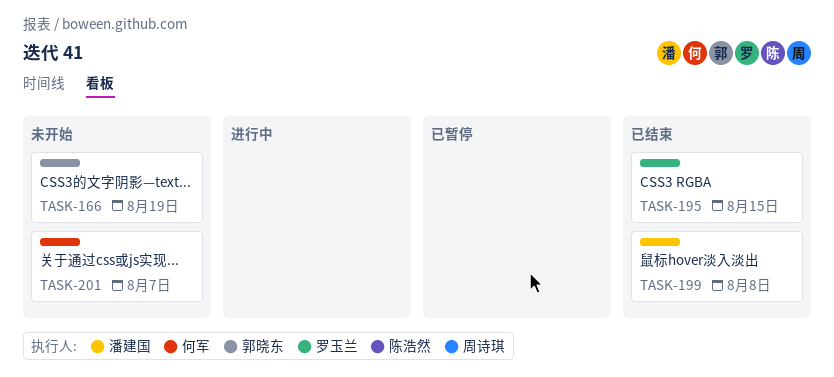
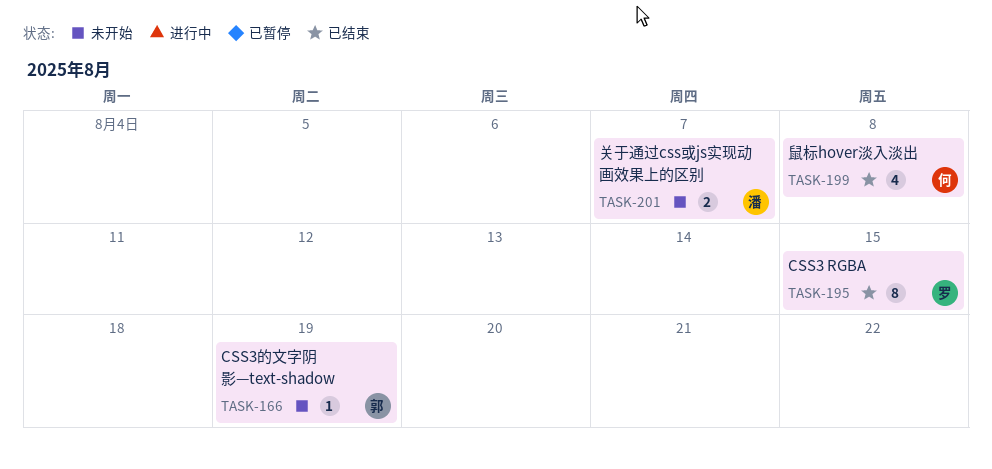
TASK-199, owner: 潘建国 -> 何军
TASK-201, owner: 何军 -> 潘建国

